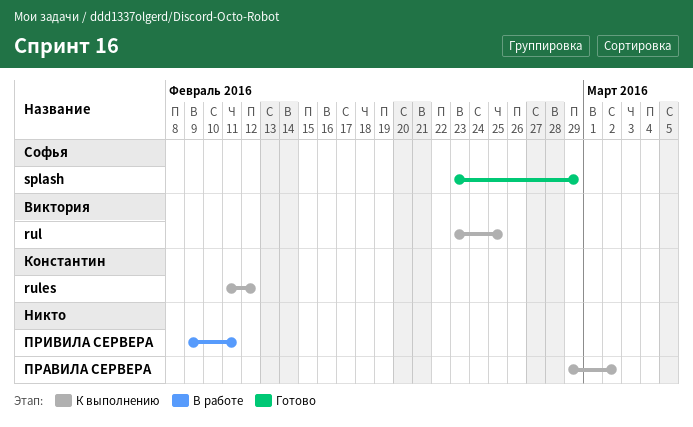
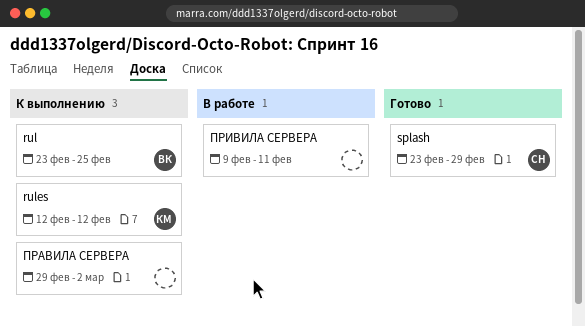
rules, start: Feb 11 -> Feb 12

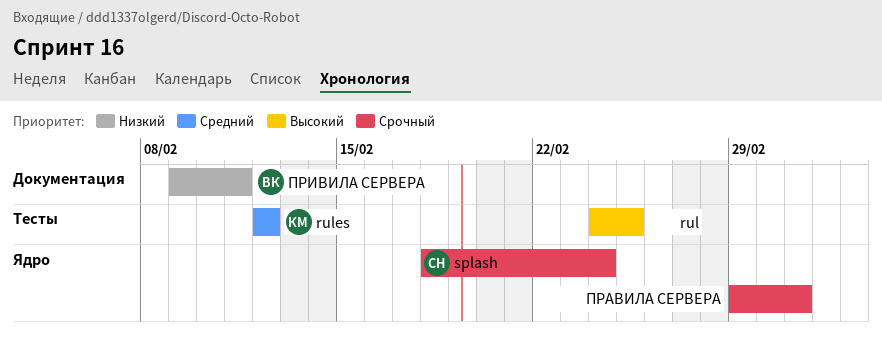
rul, owner: ВК -> none
rul, start: Feb 23 -> Feb 24
splash, start: Feb 23 -> Feb 18
splash, due: Feb 29 -> Feb 24
ПРИВИЛА СЕРВЕРА, owner: none -> ВК

